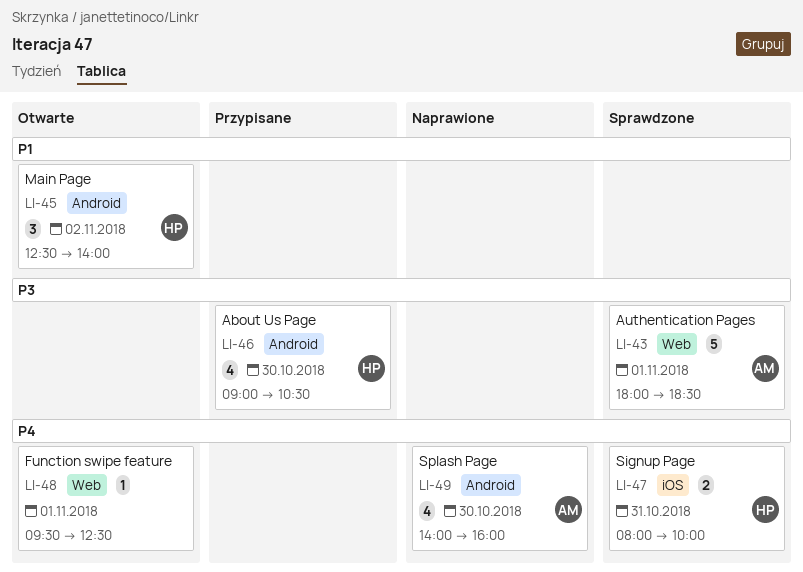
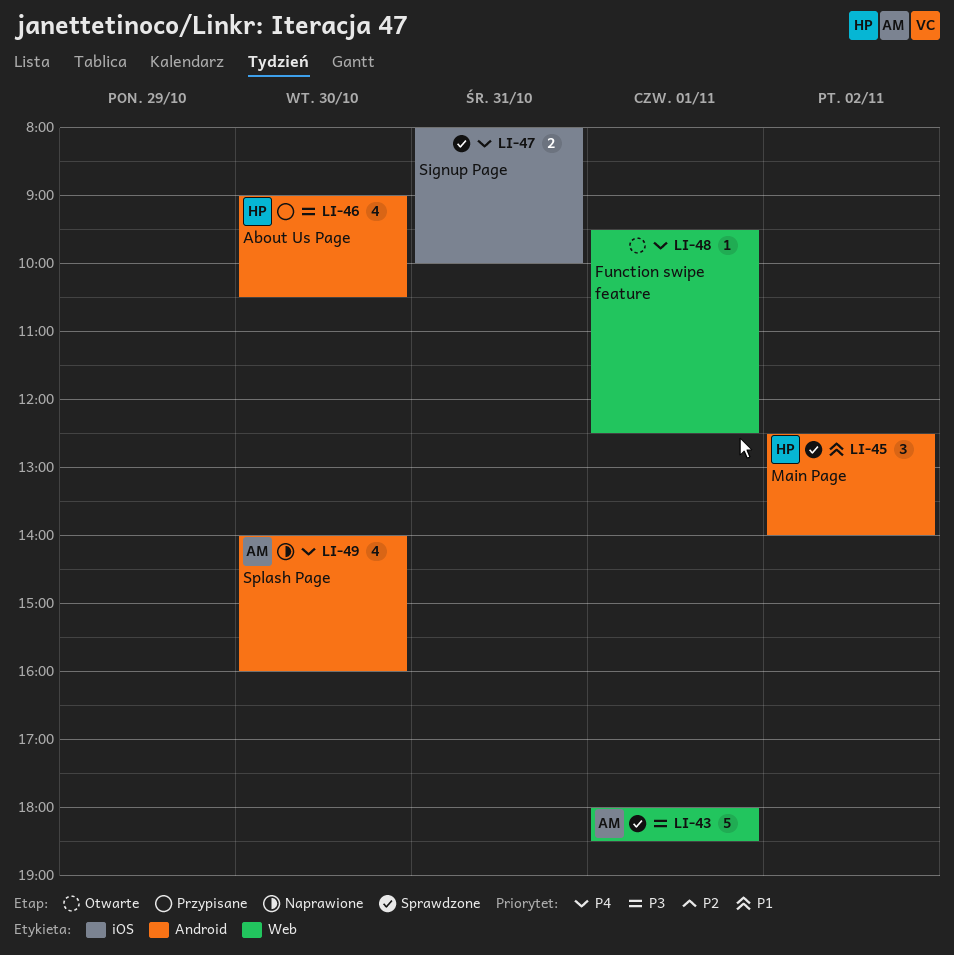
LI-45, status: Otwarte -> Sprawdzone
LI-47, owner: HP -> none

